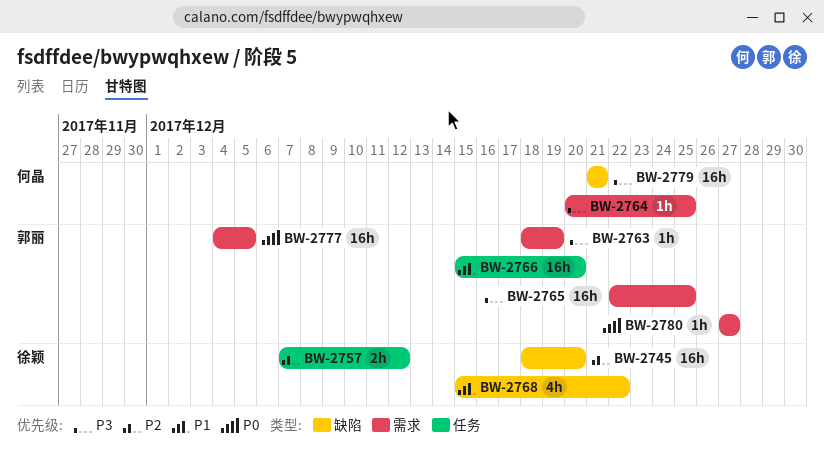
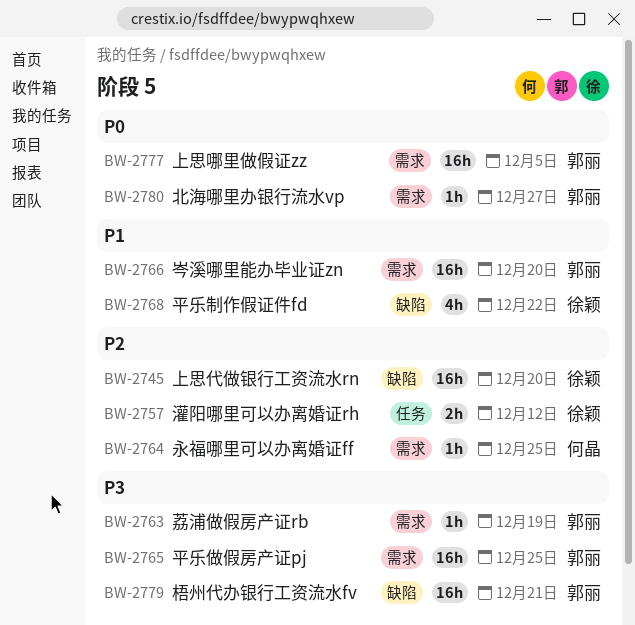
BW-2764, priority: P3 -> P2
BW-2766, label: 任务 -> 需求
BW-2779, owner: 何晶 -> 郭丽

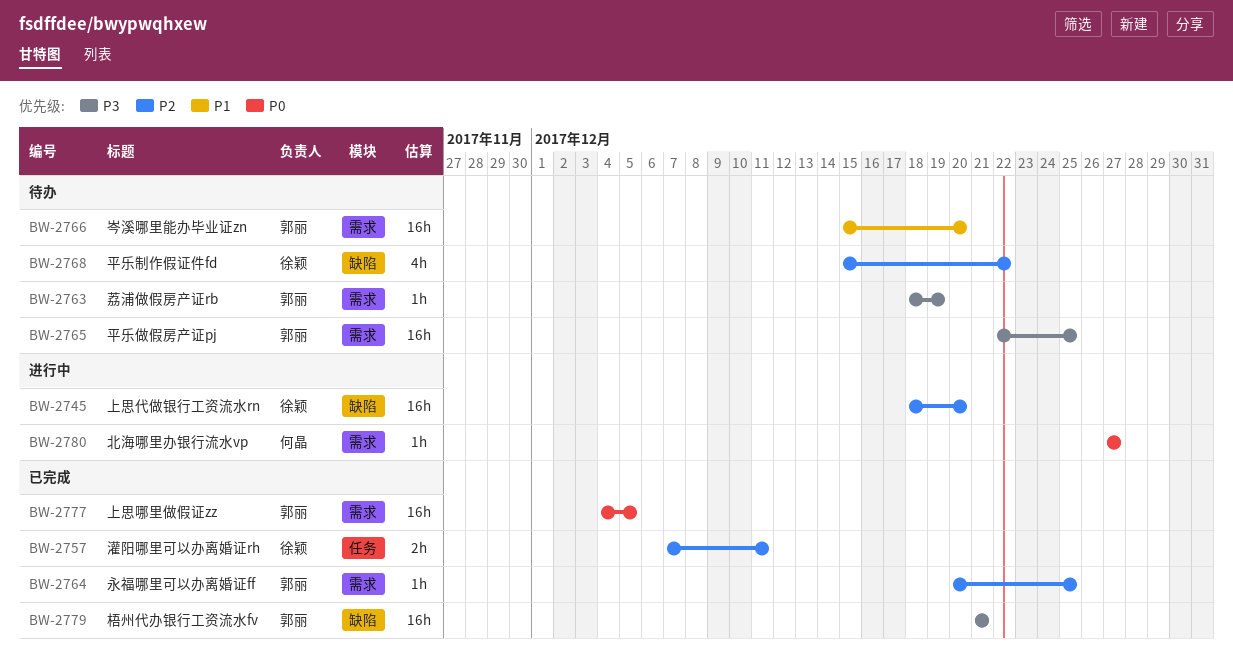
BW-2757, due: Dec 12 -> Dec 11
BW-2764, owner: 何晶 -> 郭丽
BW-2768, priority: P1 -> P2
BW-2780, owner: 郭丽 -> 何晶

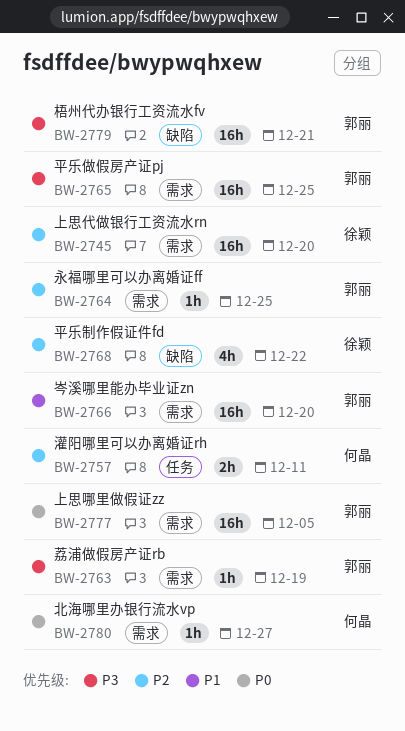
BW-2745, label: 缺陷 -> 需求
BW-2757, owner: 徐颖 -> 何晶

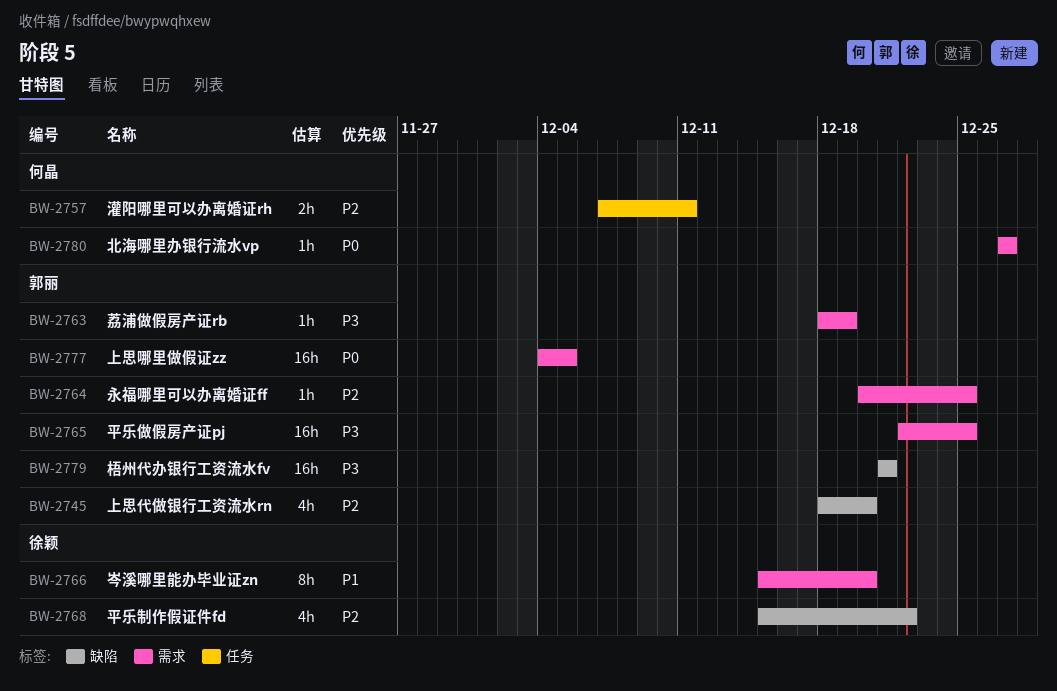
BW-2745, owner: 徐颖 -> 郭丽
BW-2745, label: 需求 -> 缺陷
BW-2745, estimate: 16h -> 4h
BW-2766, owner: 郭丽 -> 徐颖
BW-2766, estimate: 16h -> 8h

